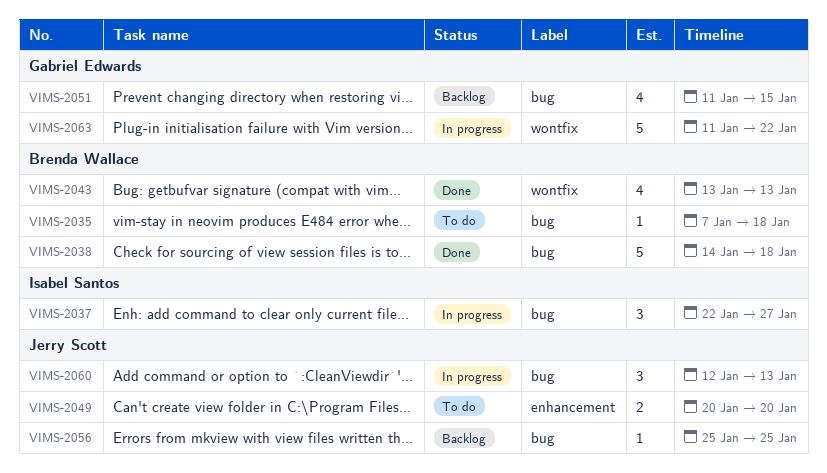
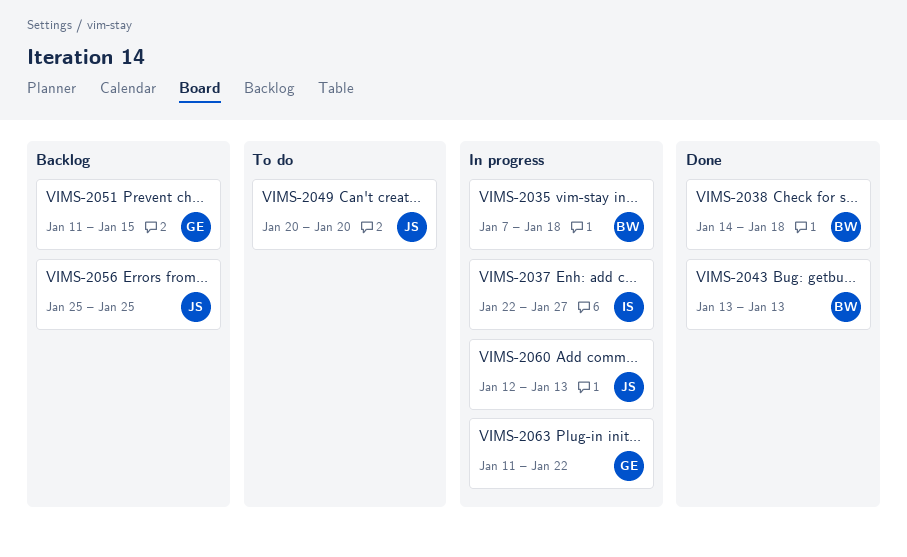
VIMS-2035, status: To do -> In progress

